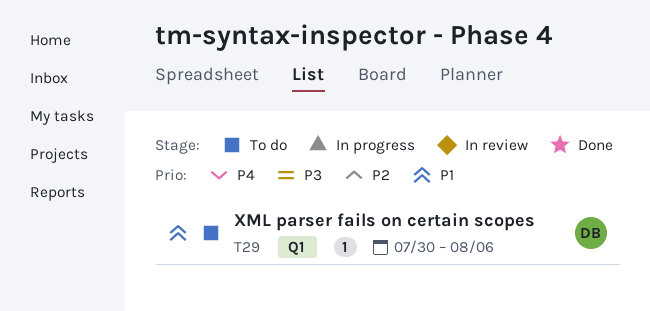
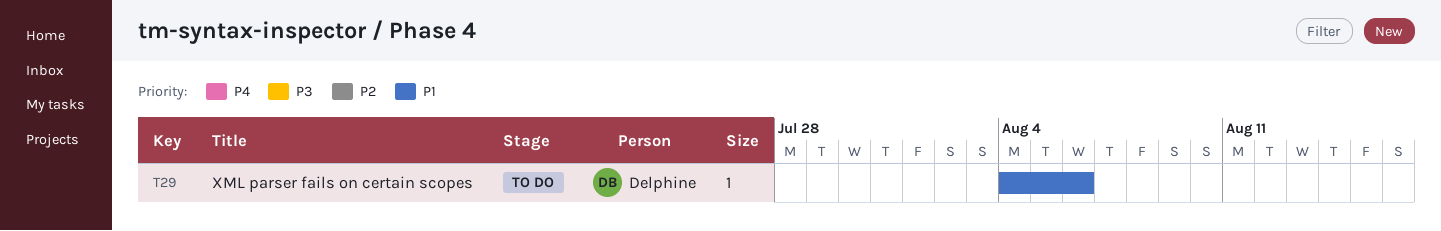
T29, start: Jul 30 -> Aug 4

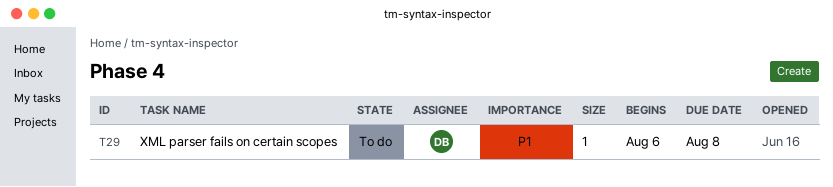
T29, start: Aug 4 -> Aug 6
T29, due: Aug 6 -> Aug 8

